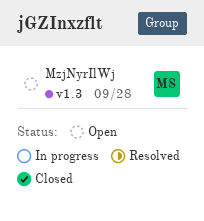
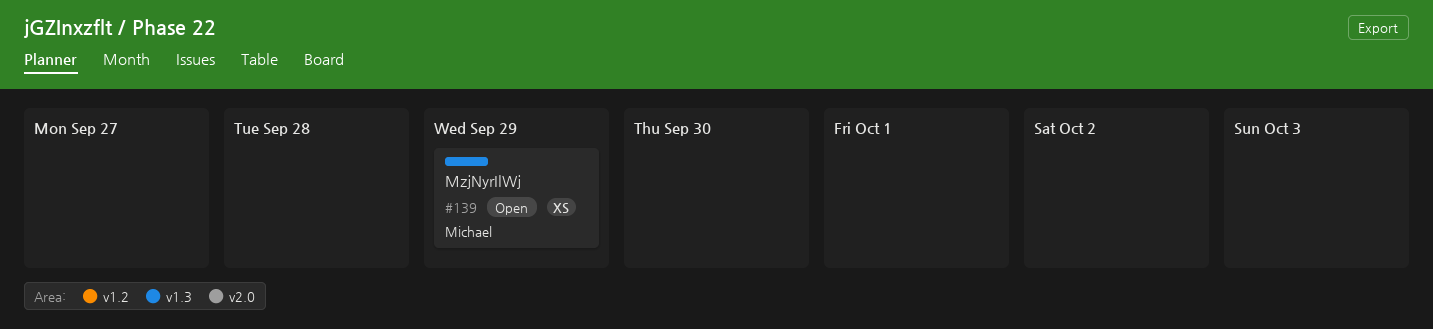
MzjNyrIlWj, due: Sep 28 -> Sep 29

